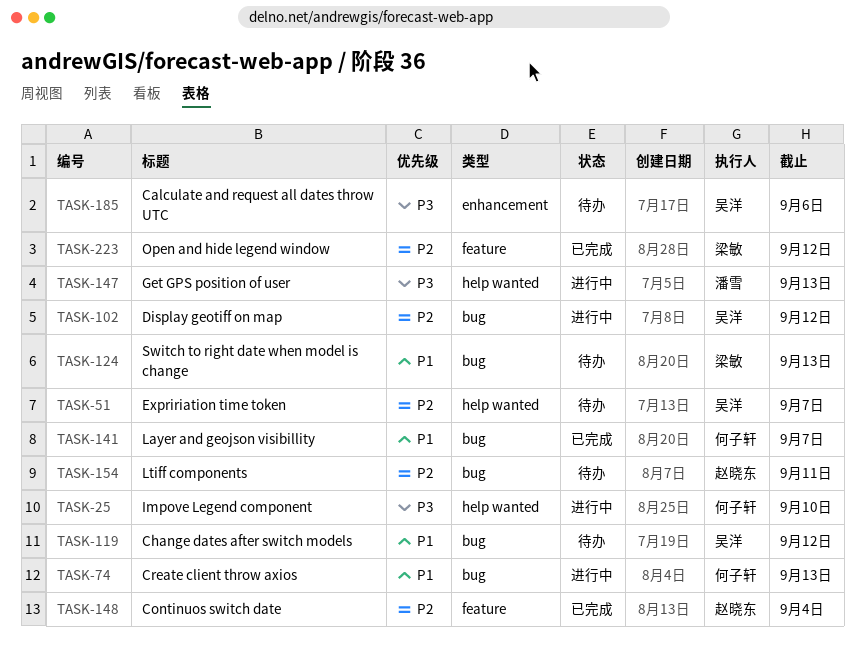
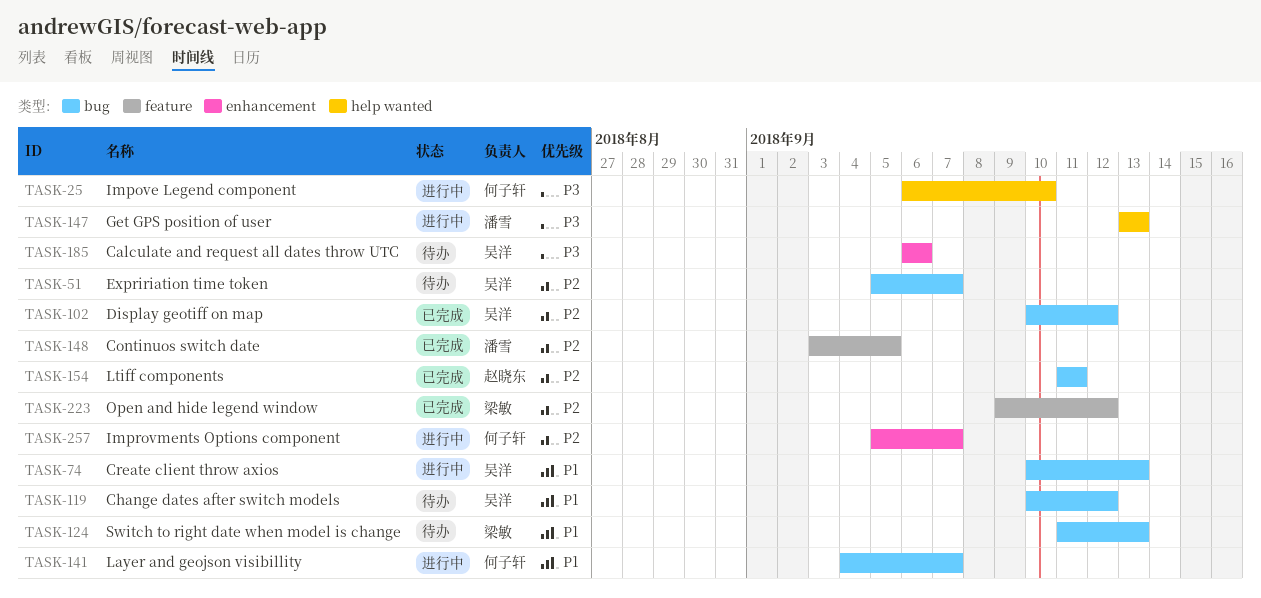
TASK-51, label: help wanted -> bug
TASK-74, owner: 何子轩 -> 吴洋
TASK-102, status: 进行中 -> 已完成
TASK-141, status: 已完成 -> 进行中
TASK-148, owner: 赵晓东 -> 潘雪
TASK-148, due: Sep 4 -> Sep 5
TASK-154, status: 待办 -> 已完成
TASK-257: none -> present

